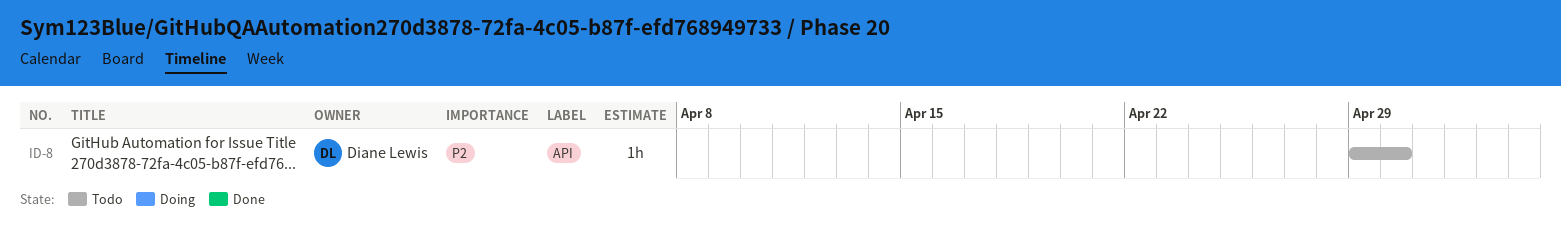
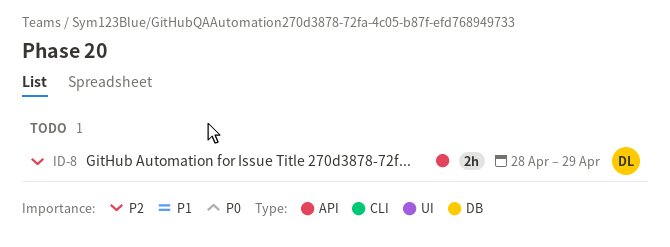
ID-8, estimate: 1h -> 2h
ID-8, start: Apr 29 -> Apr 28
ID-8, due: Apr 30 -> Apr 29

